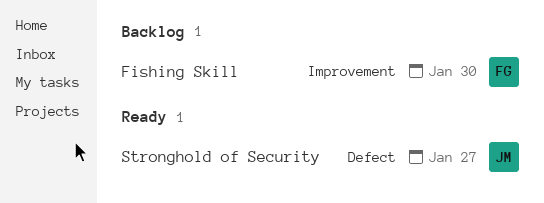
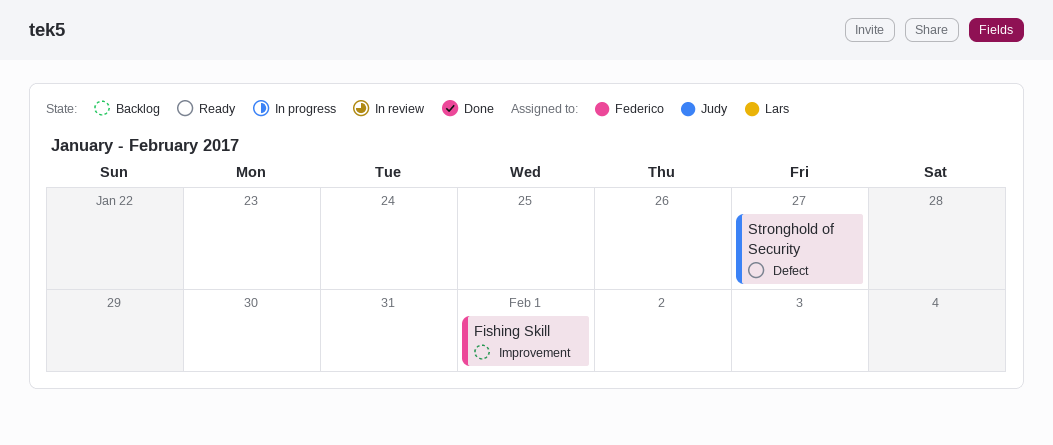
Fishing Skill, due: Jan 30 -> Feb 1

